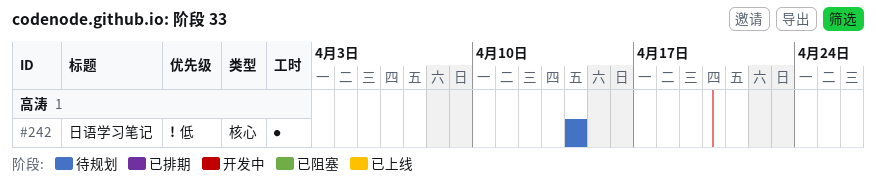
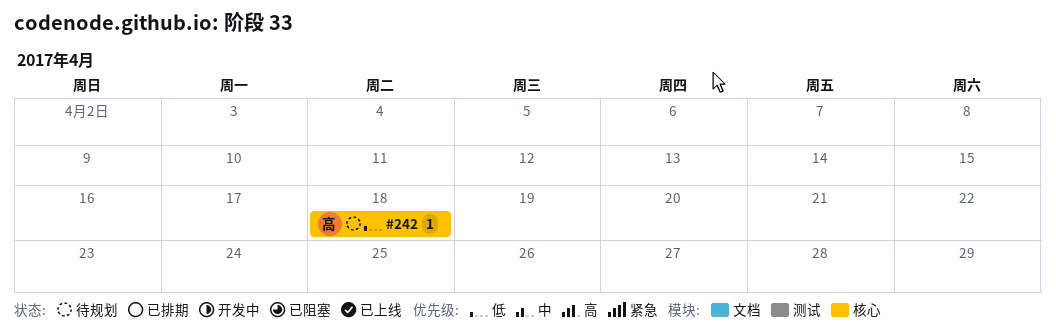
#242, start: Apr 14 -> Apr 18
#242, due: Apr 14 -> Apr 18

